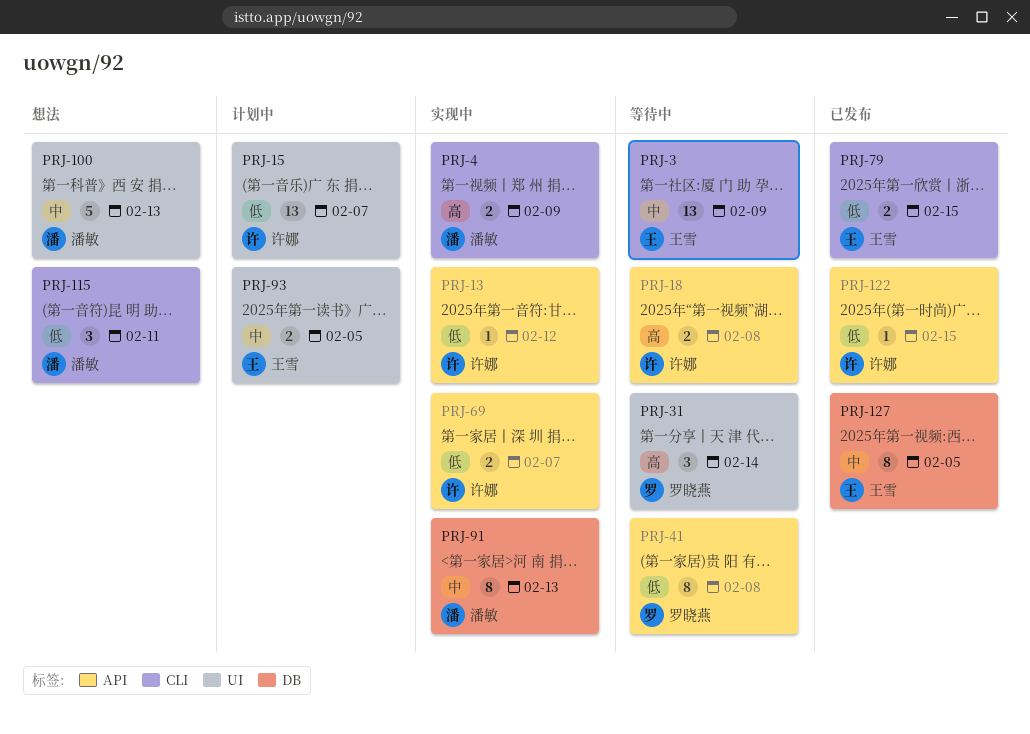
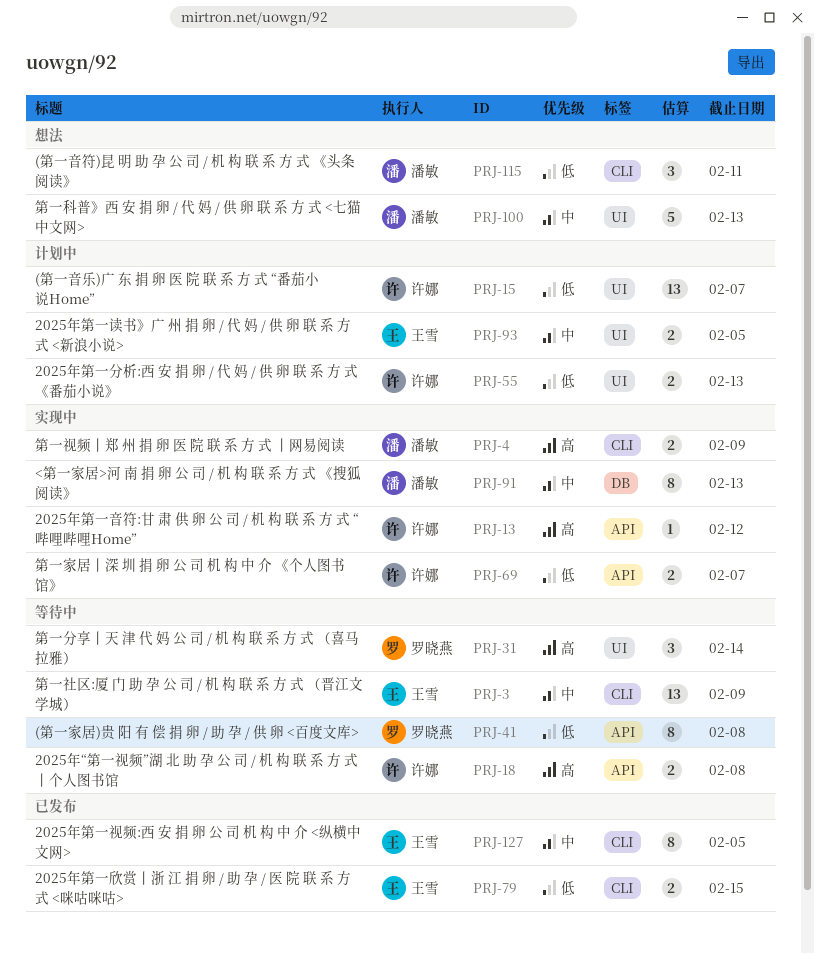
PRJ-13, priority: 低 -> 高
PRJ-55: none -> present
PRJ-122: present -> none
PRJ-127, label: DB -> CLI

